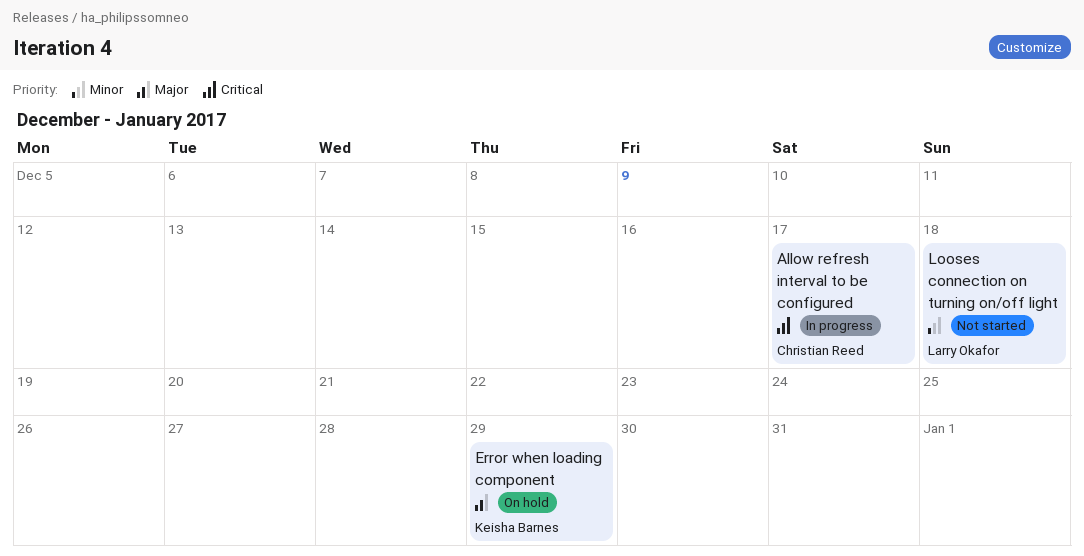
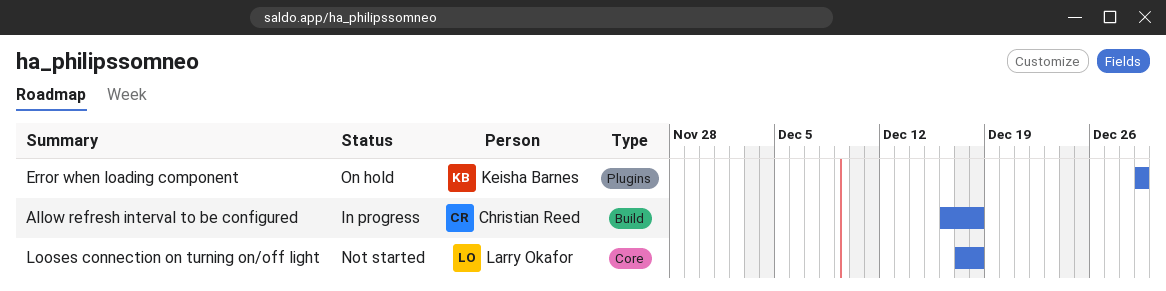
Allow refresh interval to be configured, due: Dec 17 -> Dec 18

